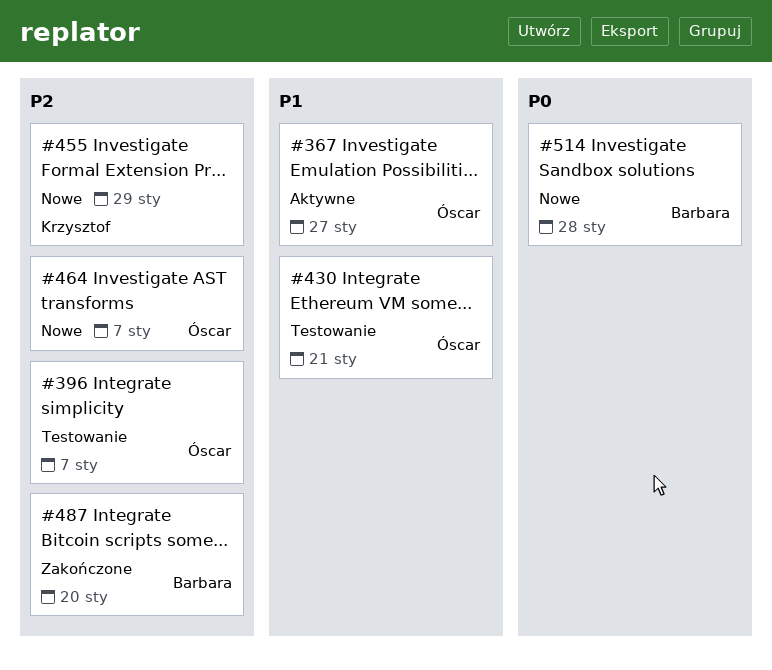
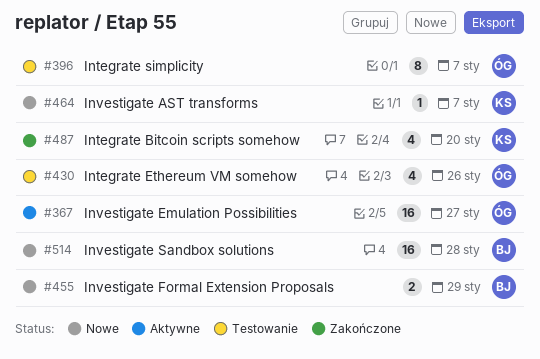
#430, due: Jan 21 -> Jan 26
#455, owner: Krzysztof -> Barbara
#464, owner: Óscar -> Krzysztof
#487, owner: Barbara -> Krzysztof

